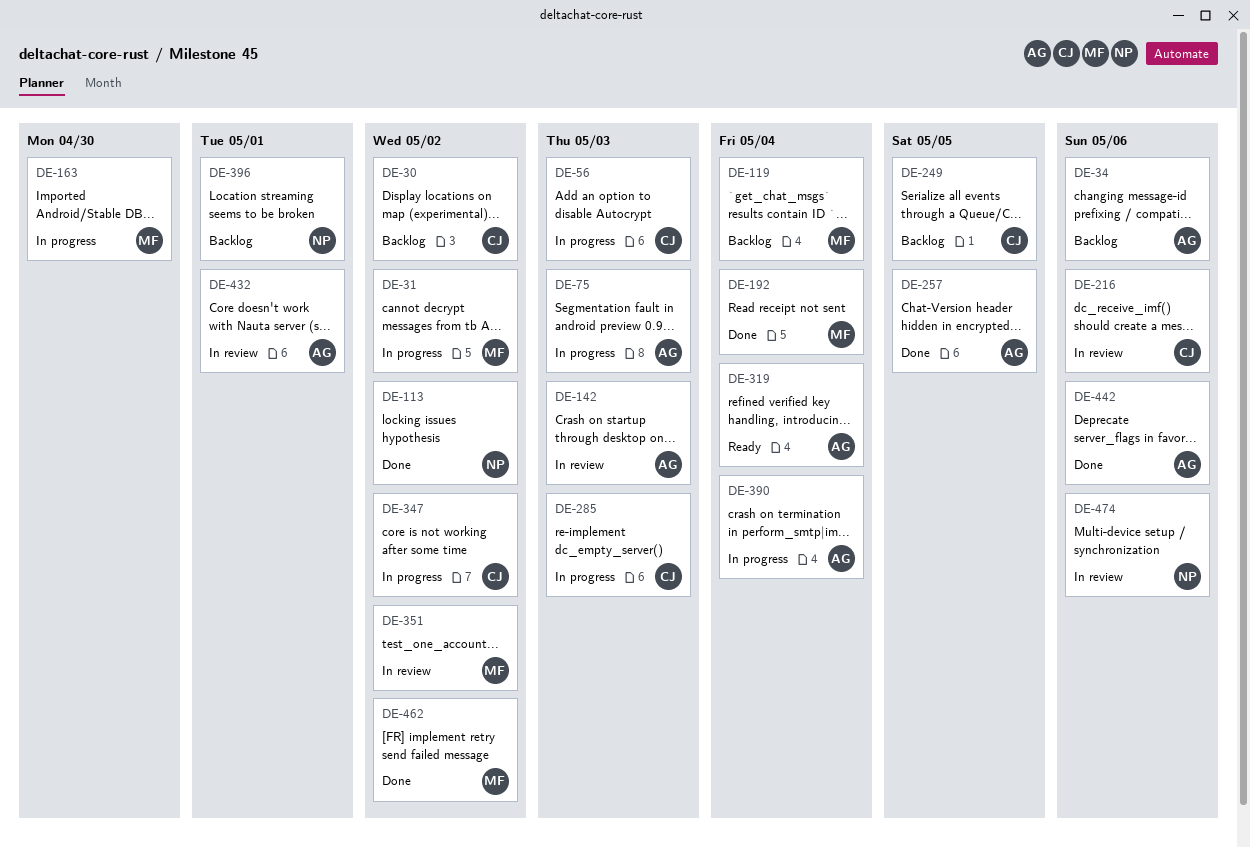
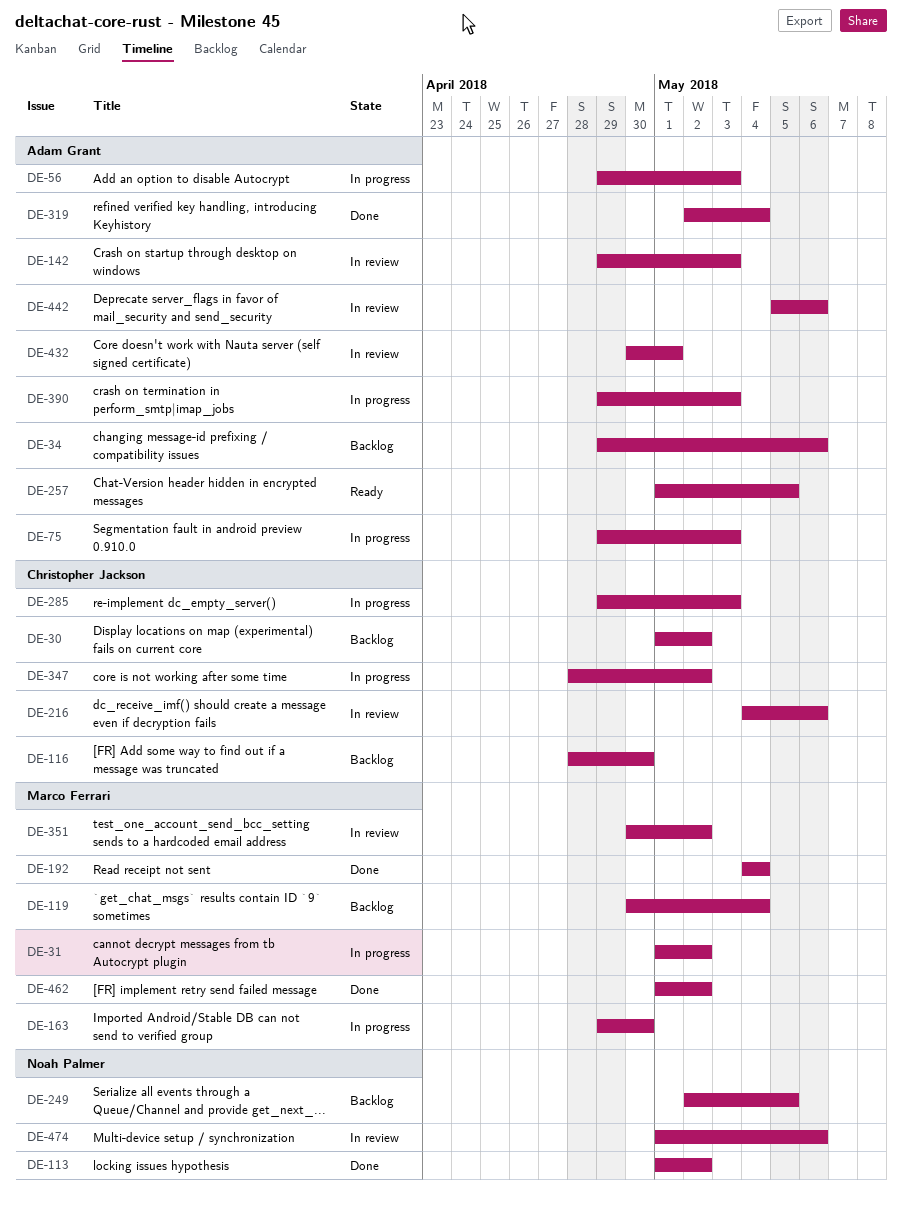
DE-56, owner: Christopher Jackson -> Adam Grant
DE-116: none -> present
DE-249, owner: Christopher Jackson -> Noah Palmer
DE-257, status: Done -> Ready
DE-319, status: Ready -> Done
DE-390, due: May 4 -> May 3
DE-396: present -> none
DE-442, status: Done -> In review

